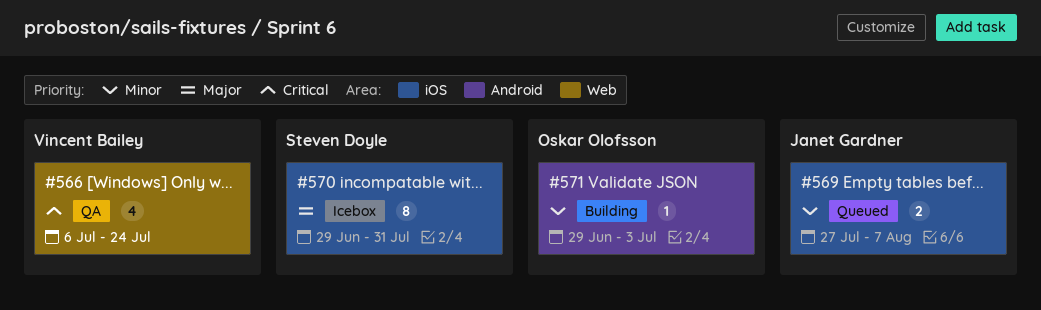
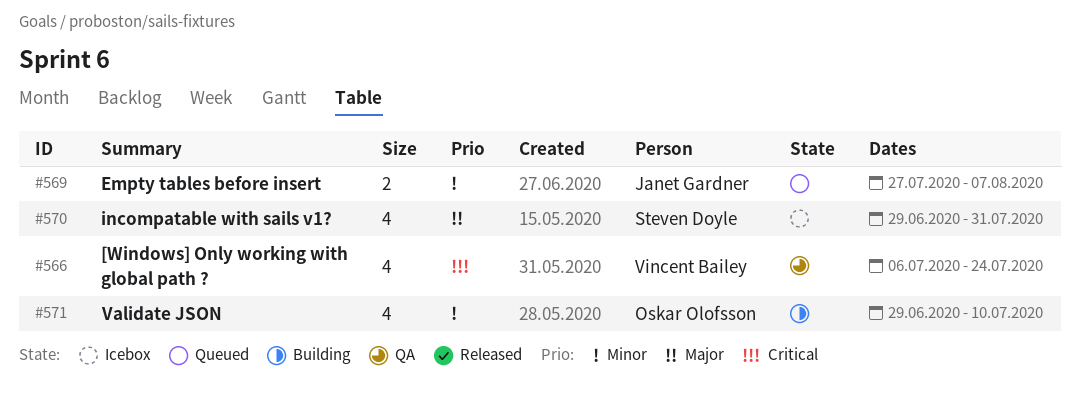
#570, estimate: 8 -> 4
#571, estimate: 1 -> 4
#571, due: Jul 3 -> Jul 10

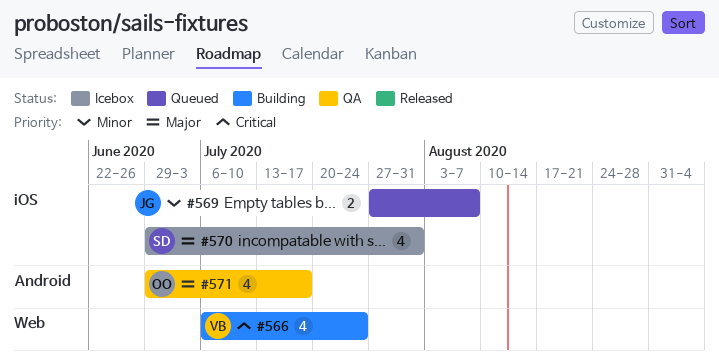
#566, status: QA -> Building
#571, status: Building -> QA
#571, priority: Minor -> Major
#571, due: Jul 10 -> Jul 17

